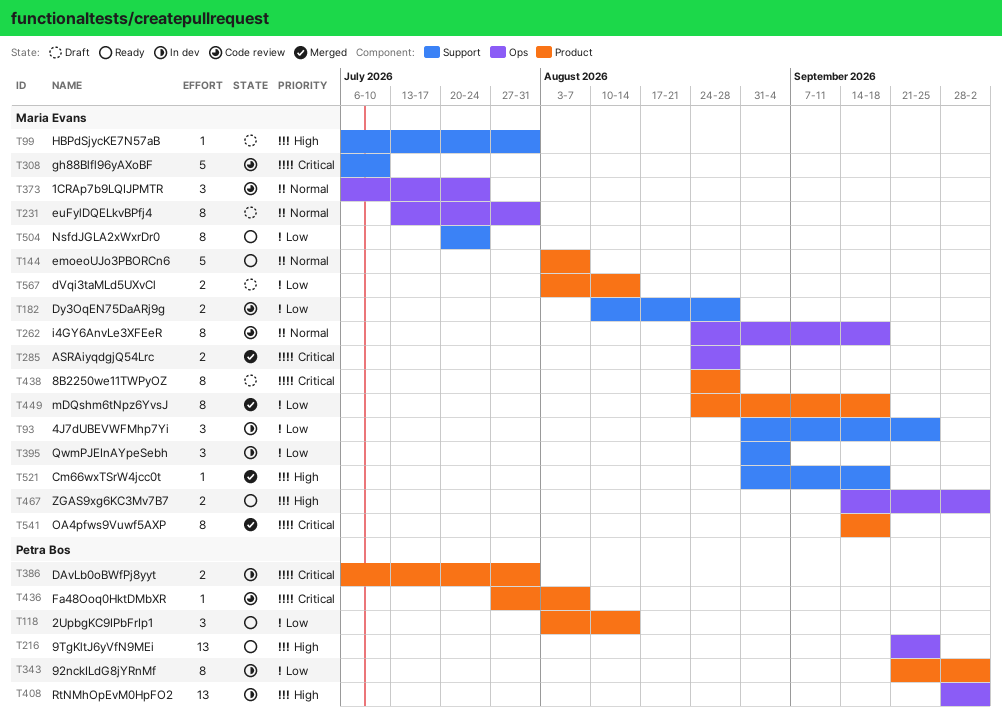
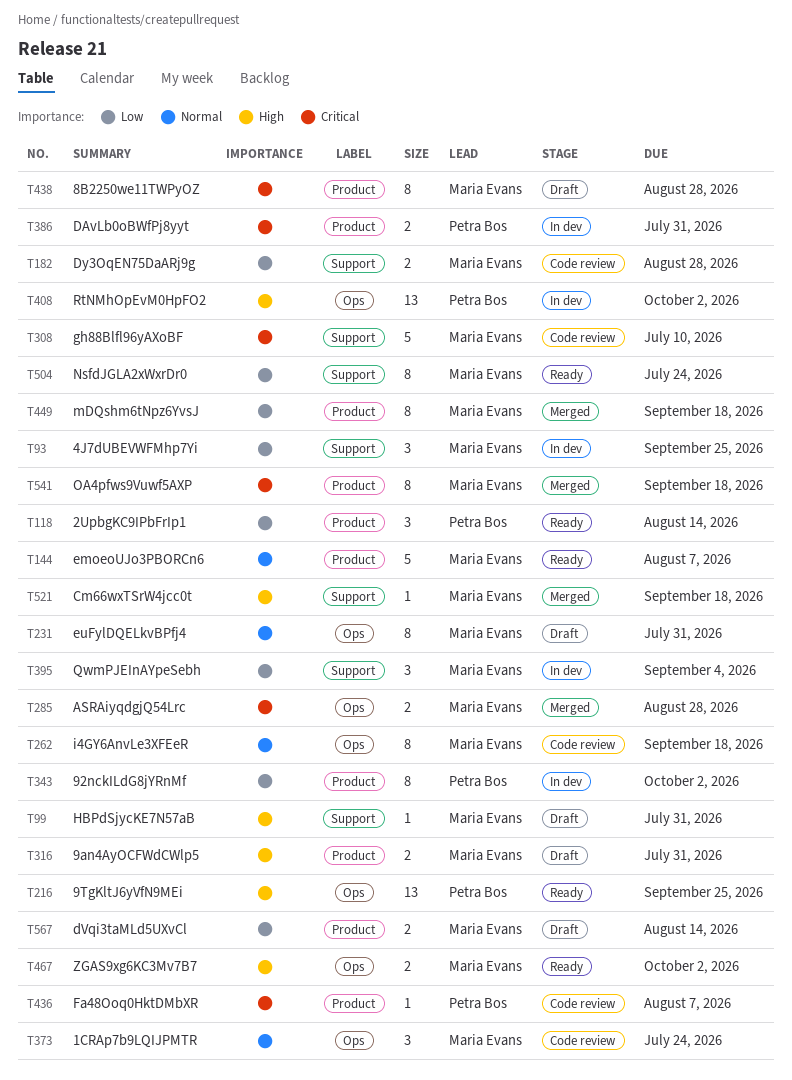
T316: none -> present

